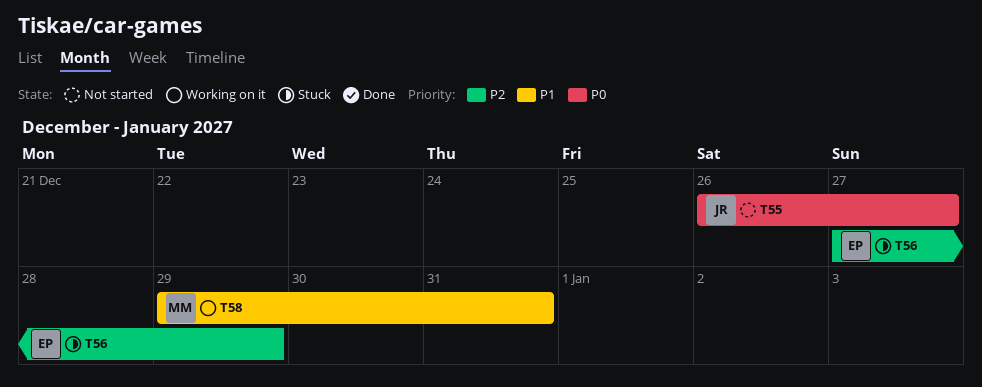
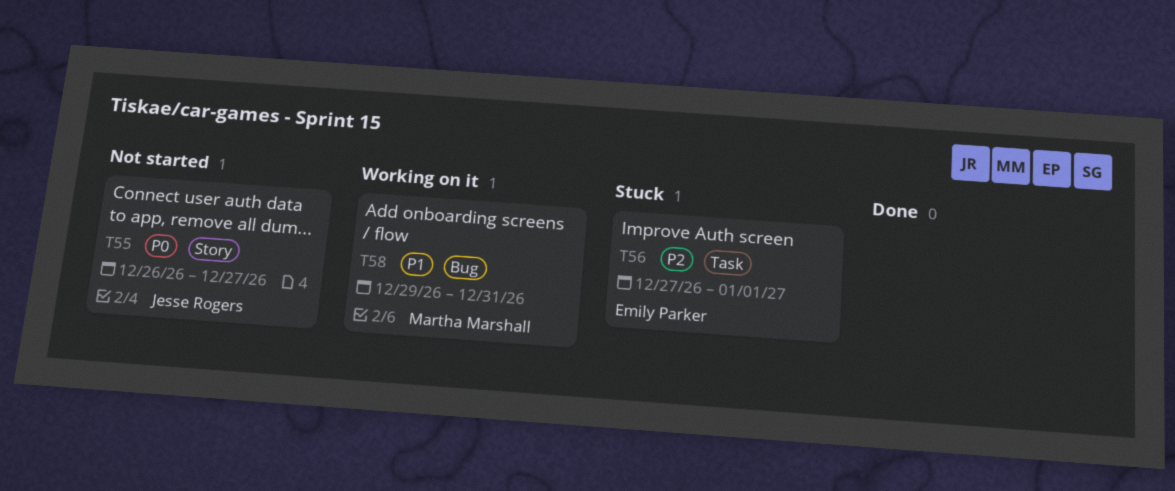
T56, due: Dec 29 -> Jan 1

